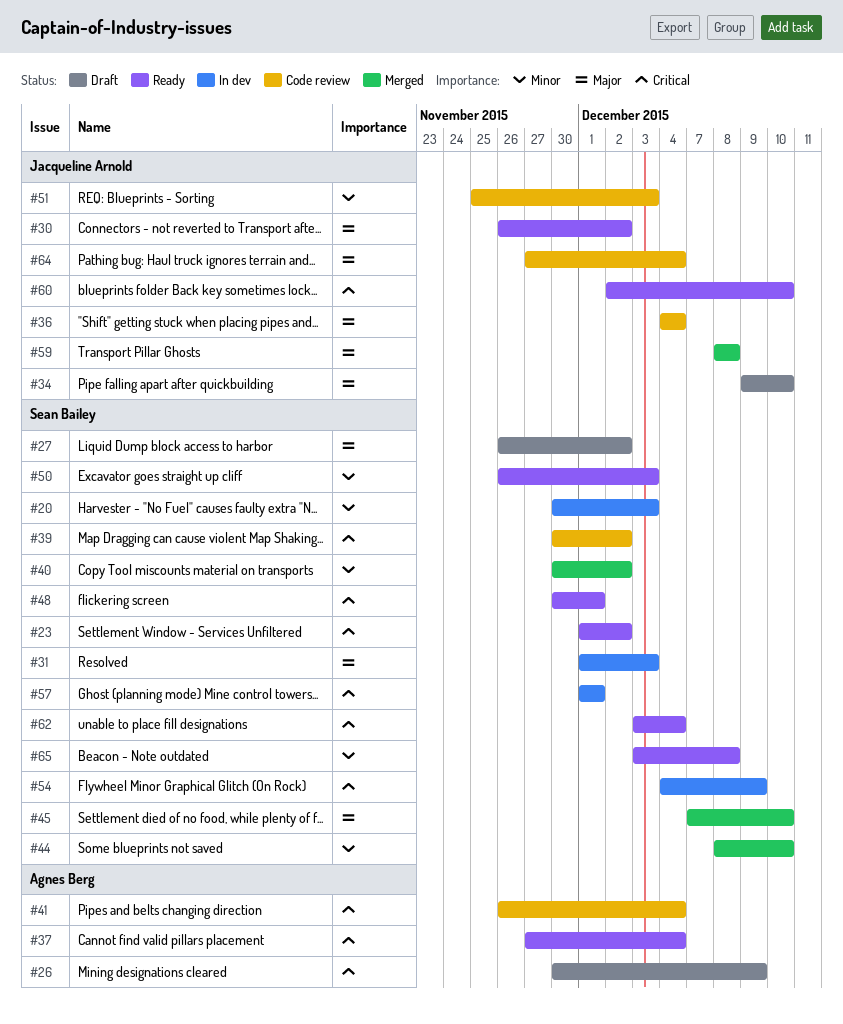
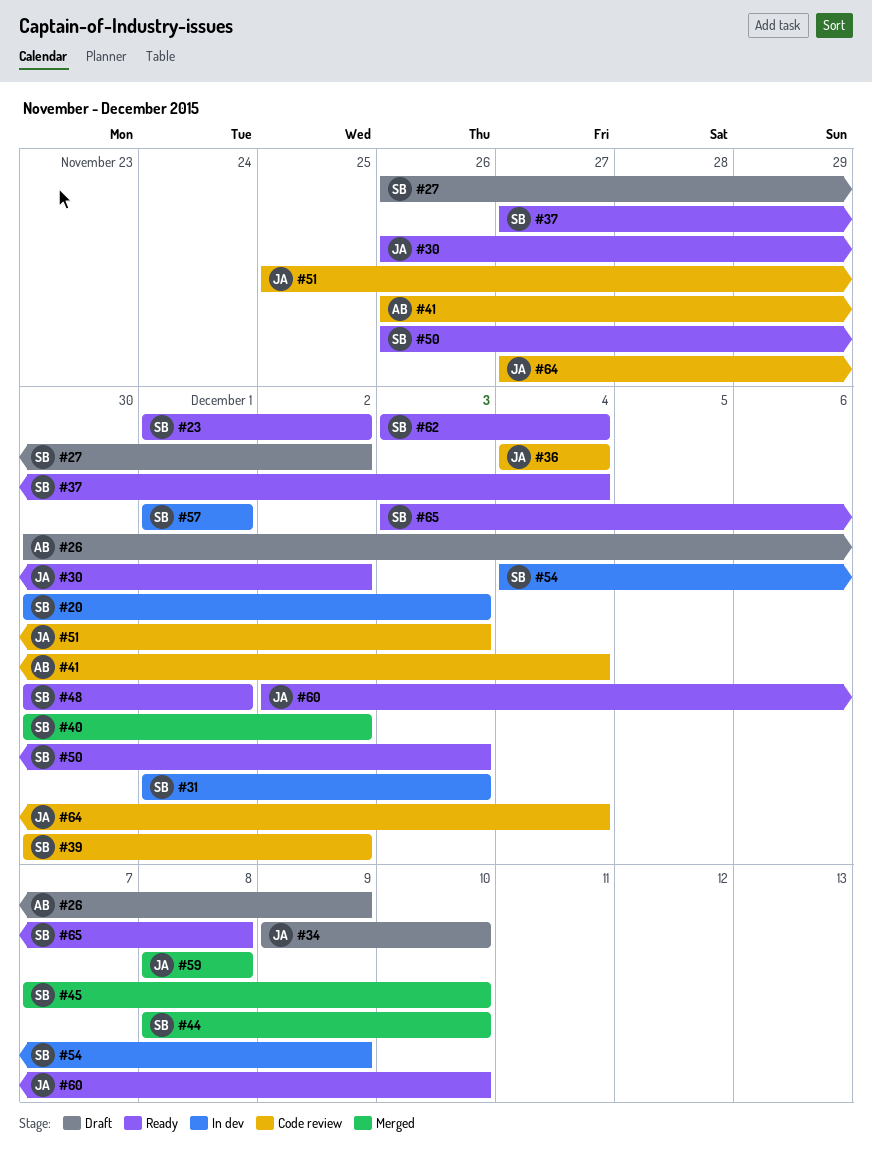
#37, owner: Agnes Berg -> Sean Bailey

